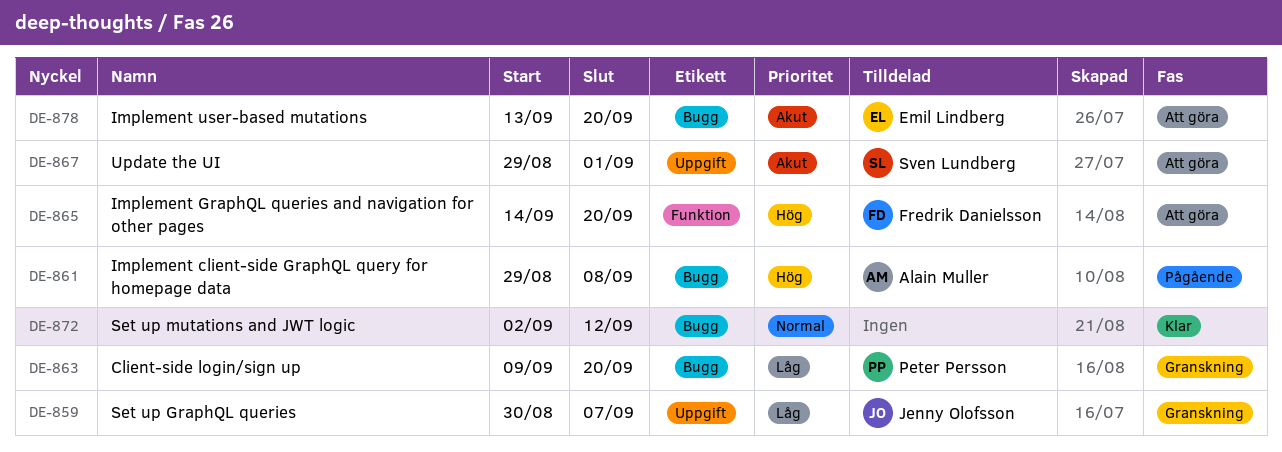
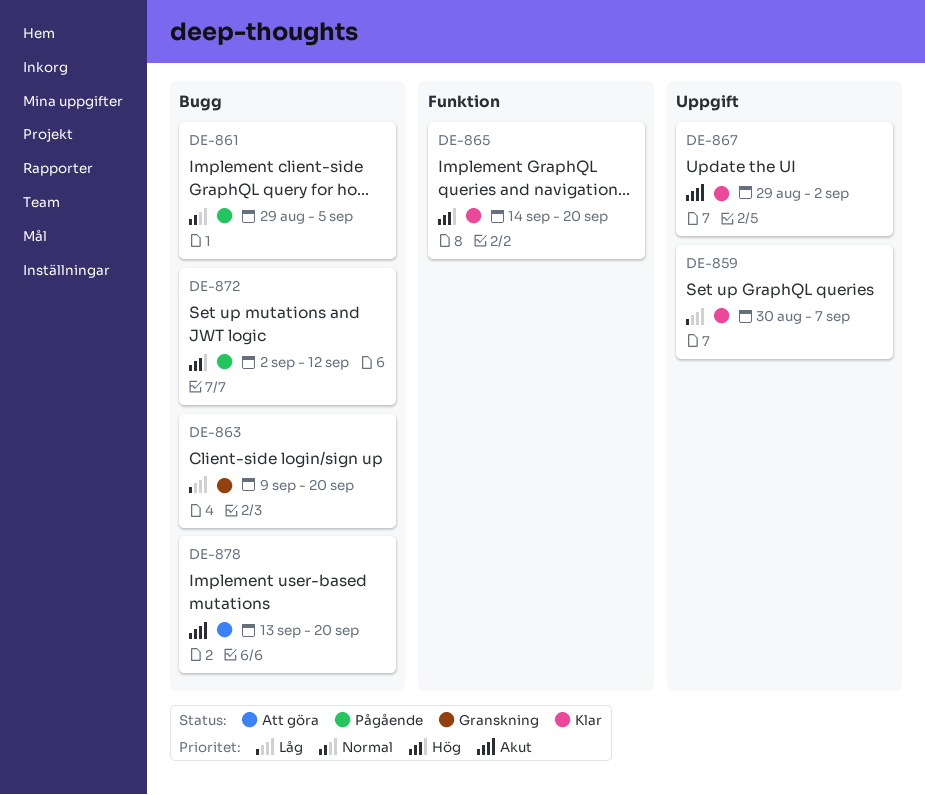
DE-859, status: Granskning -> Klar
DE-861, priority: Hög -> Normal
DE-861, due: Sep 8 -> Sep 5
DE-865, status: Att göra -> Klar
DE-867, status: Att göra -> Klar
DE-867, due: Sep 1 -> Sep 2
DE-872, status: Klar -> Pågående
DE-872, priority: Normal -> Hög

